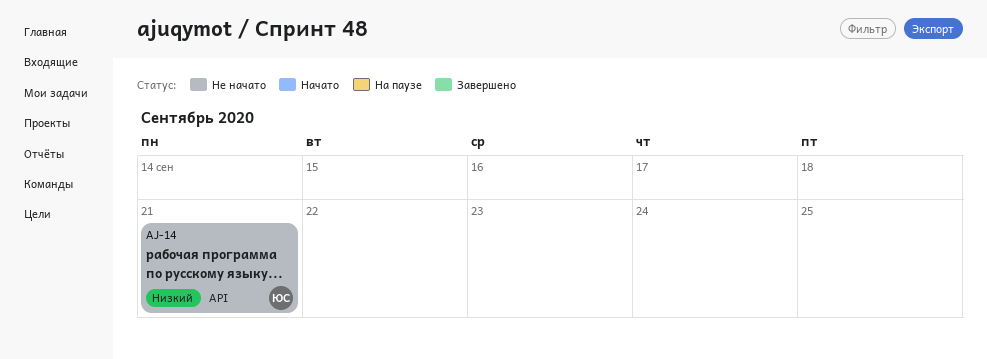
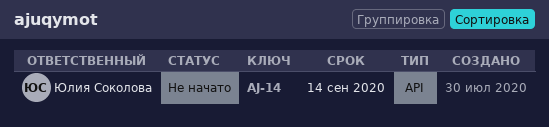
AJ-14, due: Sep 21 -> Sep 14

